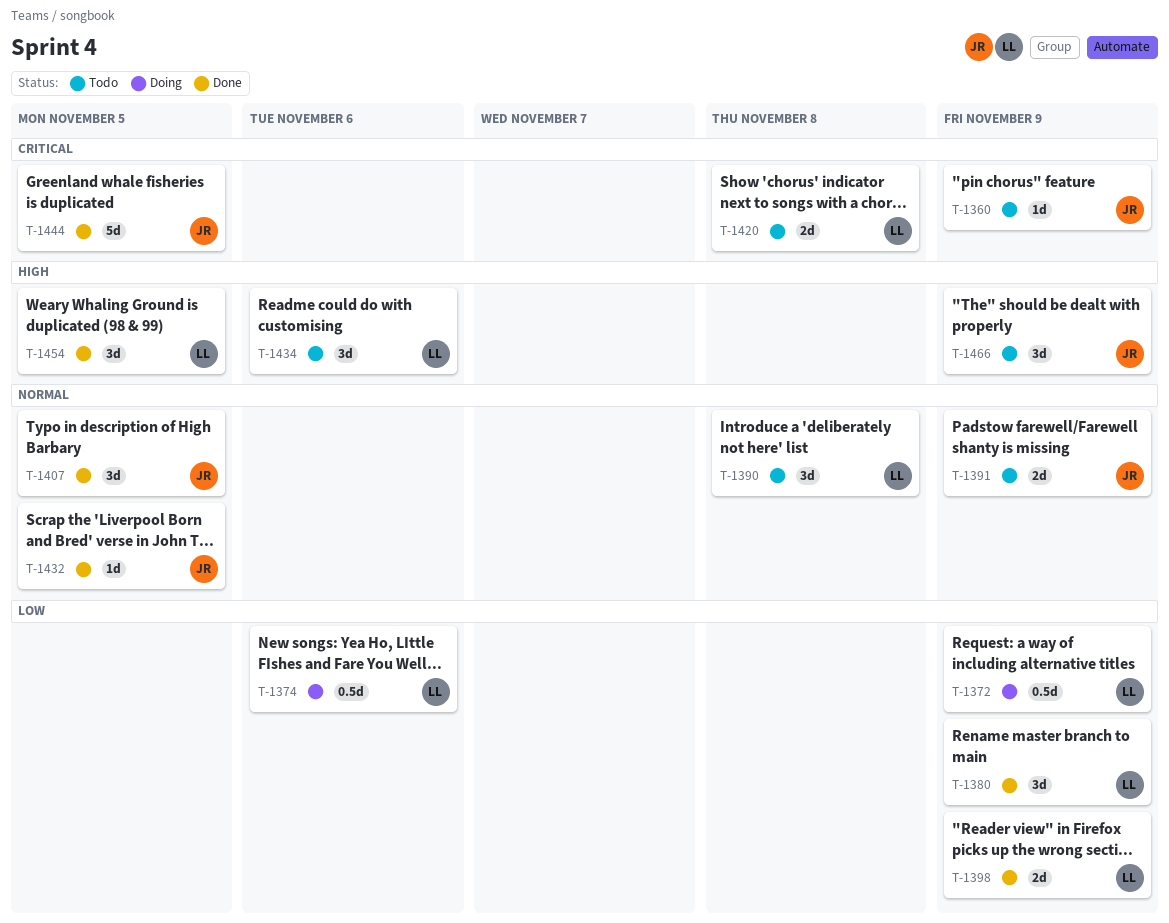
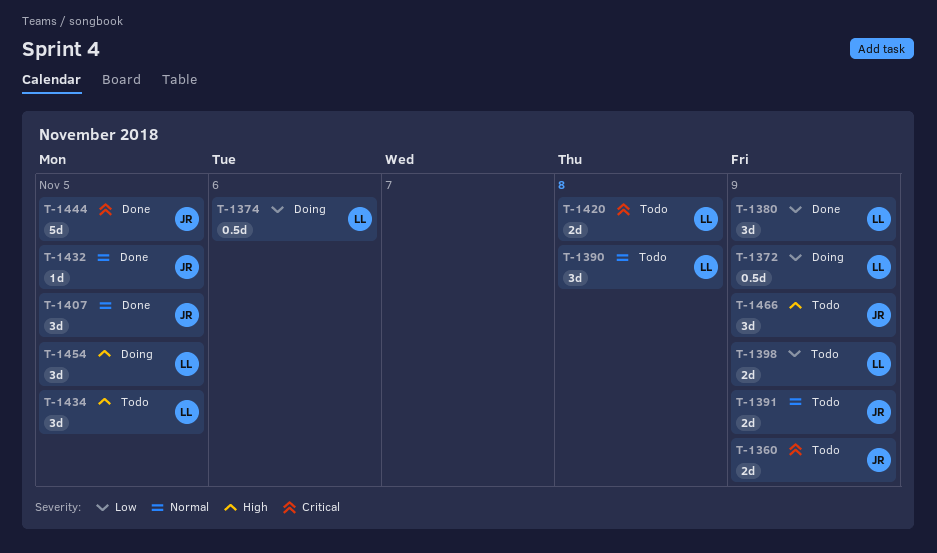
T-1360, estimate: 1d -> 2d
T-1398, status: Done -> Todo
T-1434, due: Nov 6 -> Nov 5
T-1454, status: Done -> Doing

